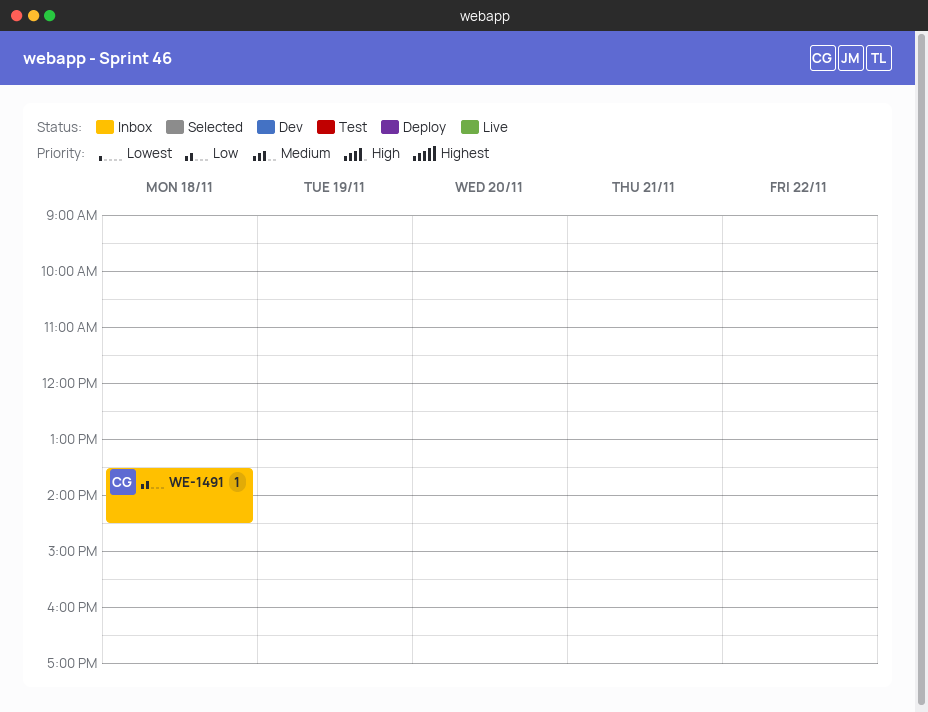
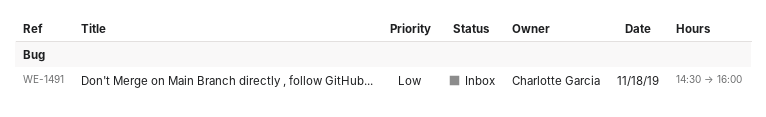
WE-1491, begins: 13:30 -> 14:30
WE-1491, ends: 14:30 -> 16:00

